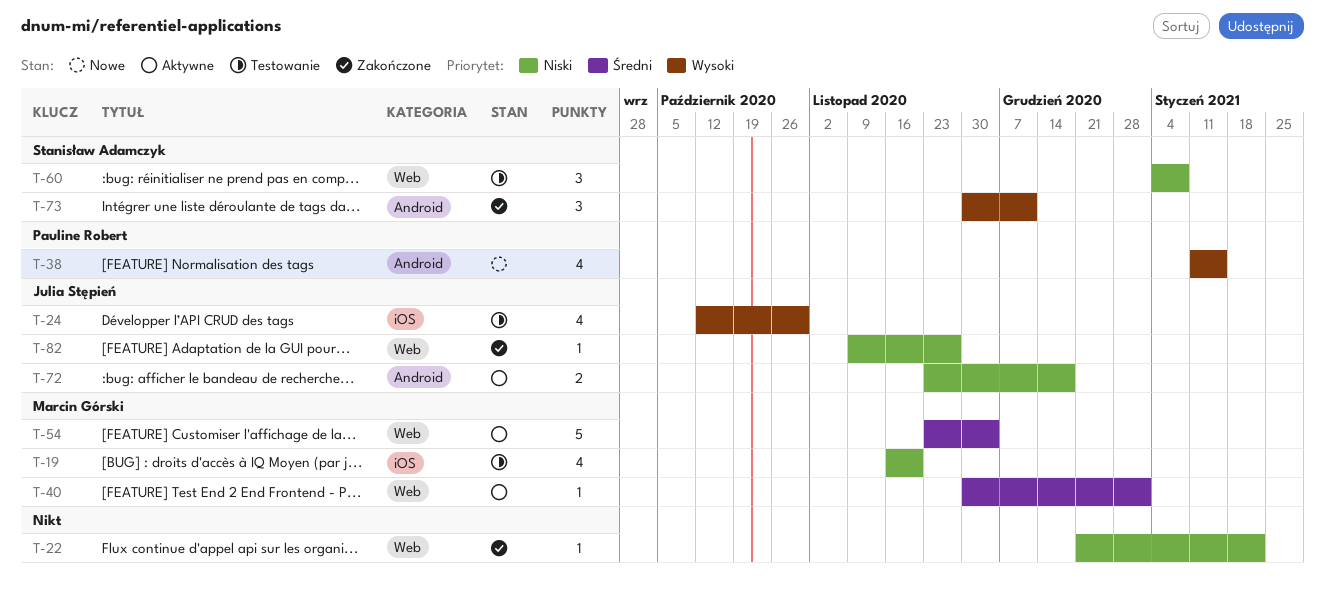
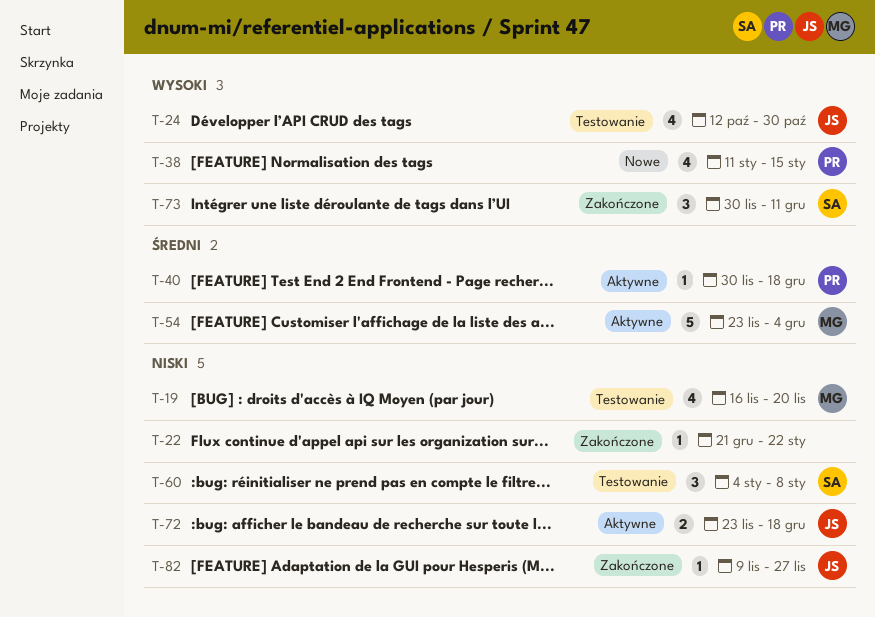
T-40, owner: Marcin Górski -> Pauline Robert
T-40, due: Jan 1 -> Dec 18

